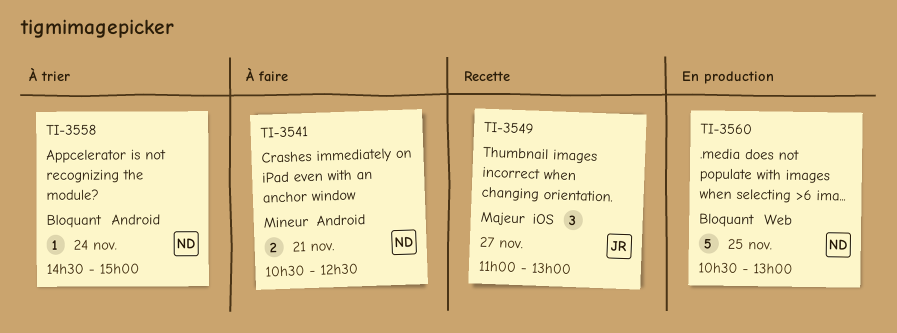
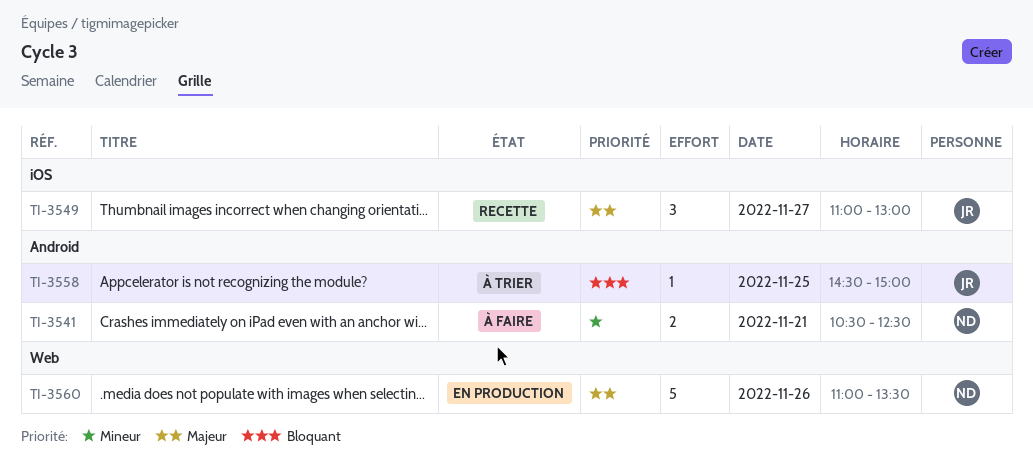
TI-3558, owner: ND -> JR
TI-3558, day: Nov 24 -> Nov 25
TI-3560, priority: Bloquant -> Majeur
TI-3560, day: Nov 25 -> Nov 26
TI-3560, begins: 10:30 -> 11:00
TI-3560, ends: 13:00 -> 13:30

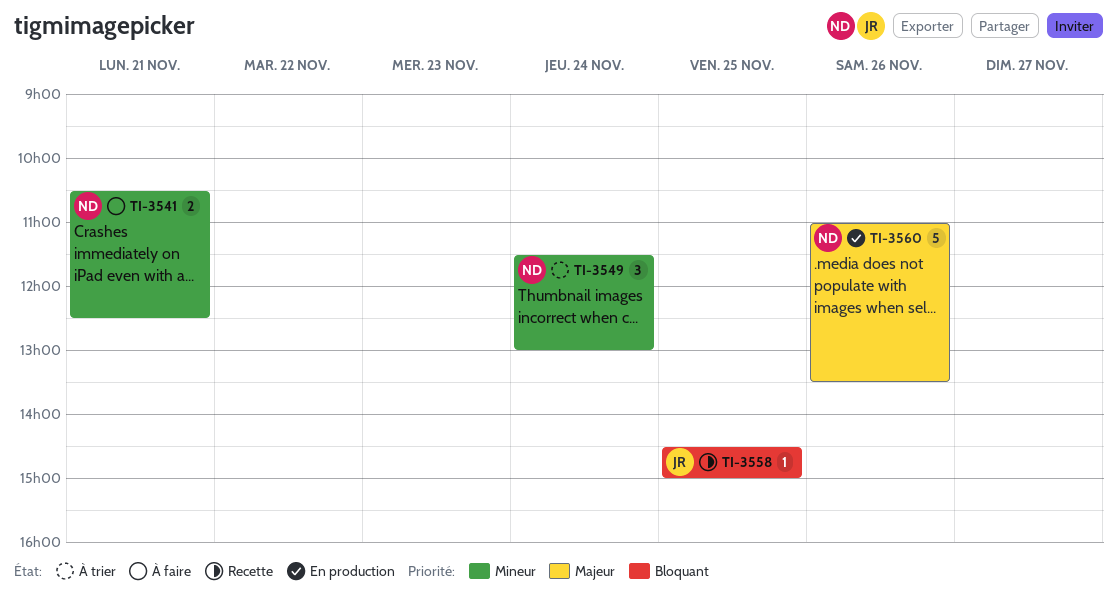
TI-3549, status: Recette -> À trier
TI-3549, owner: JR -> ND
TI-3549, priority: Majeur -> Mineur
TI-3549, day: Nov 27 -> Nov 24
TI-3549, begins: 11:00 -> 11:30
TI-3558, status: À trier -> Recette

